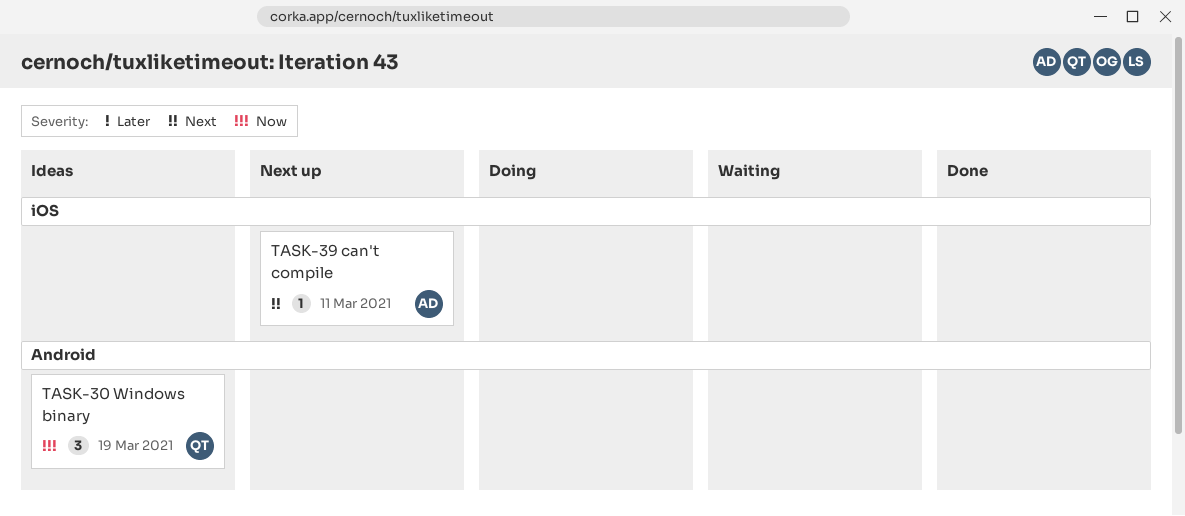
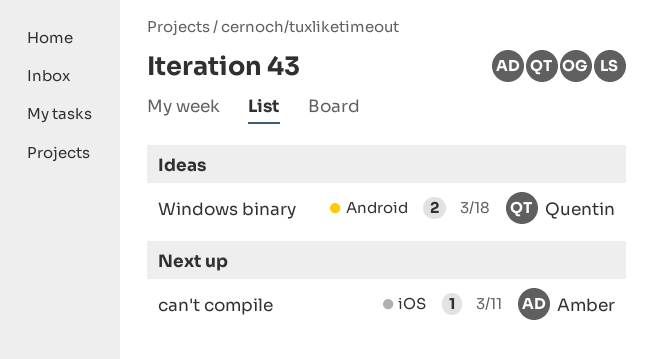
Windows binary, estimate: 3 -> 2
Windows binary, due: Mar 19 -> Mar 18

